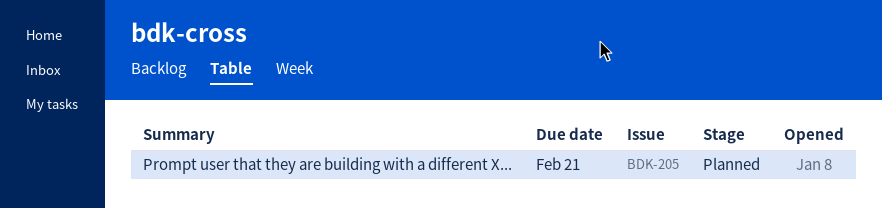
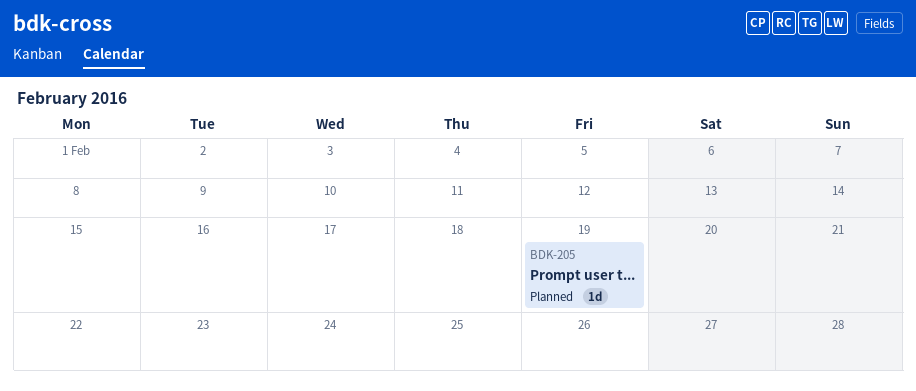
BDK-205, due: Feb 21 -> Feb 19

